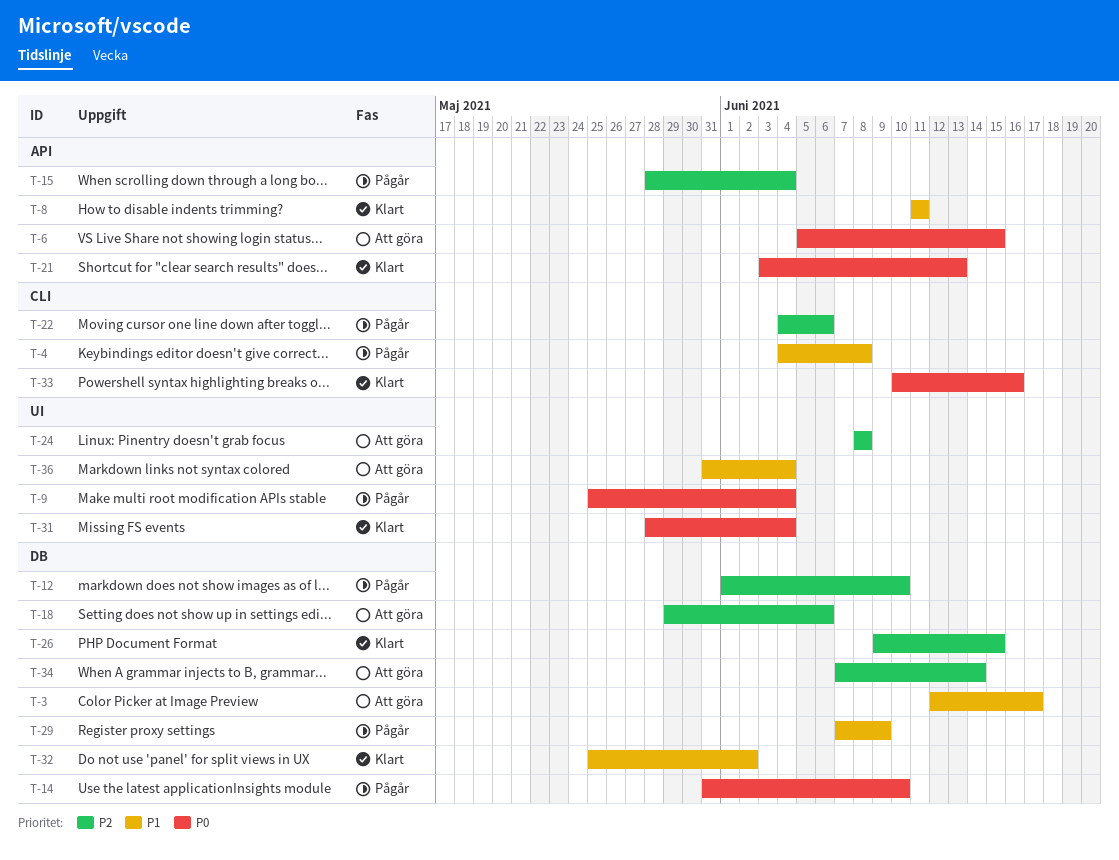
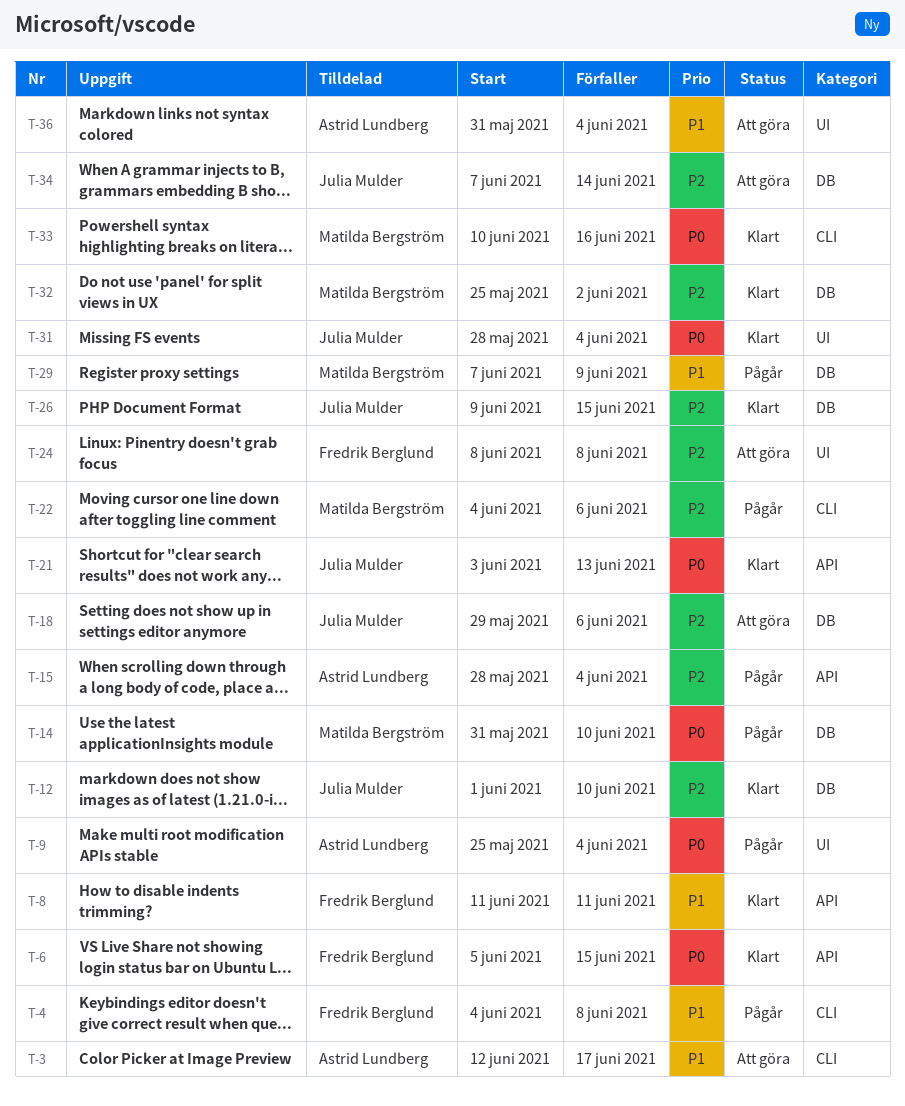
T-3, label: DB -> CLI
T-6, status: Att göra -> Klart
T-12, status: Pågår -> Klart
T-32, priority: P1 -> P2

